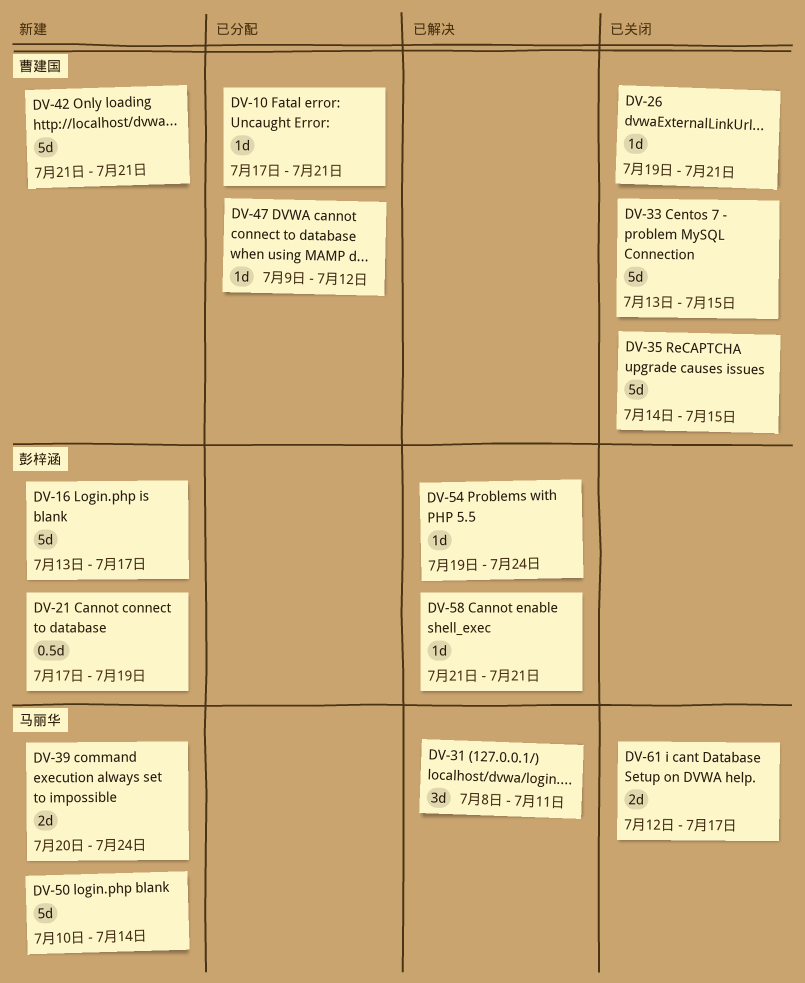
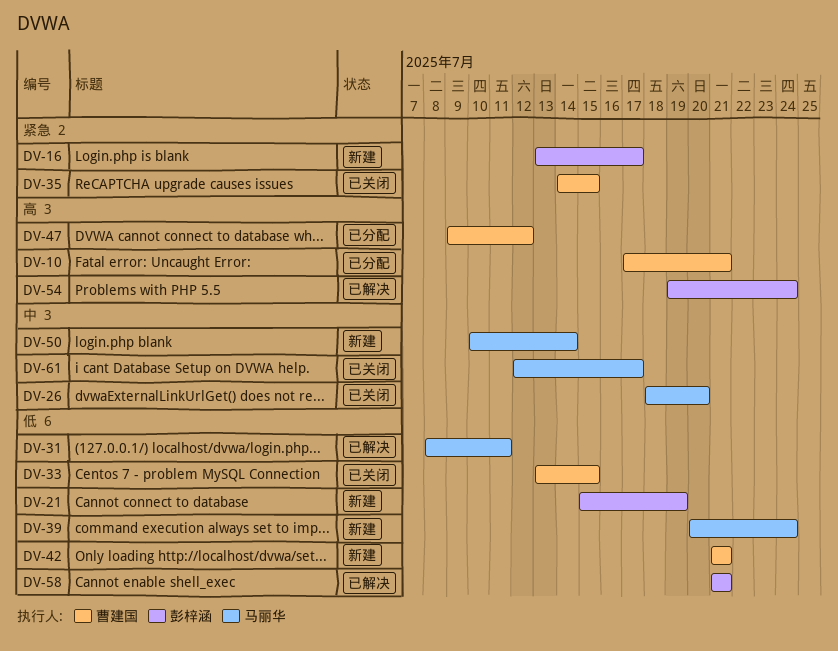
DV-21, start: Jul 17 -> Jul 15
DV-26, owner: 曹建国 -> 马丽华
DV-26, start: Jul 19 -> Jul 18
DV-26, due: Jul 21 -> Jul 20

